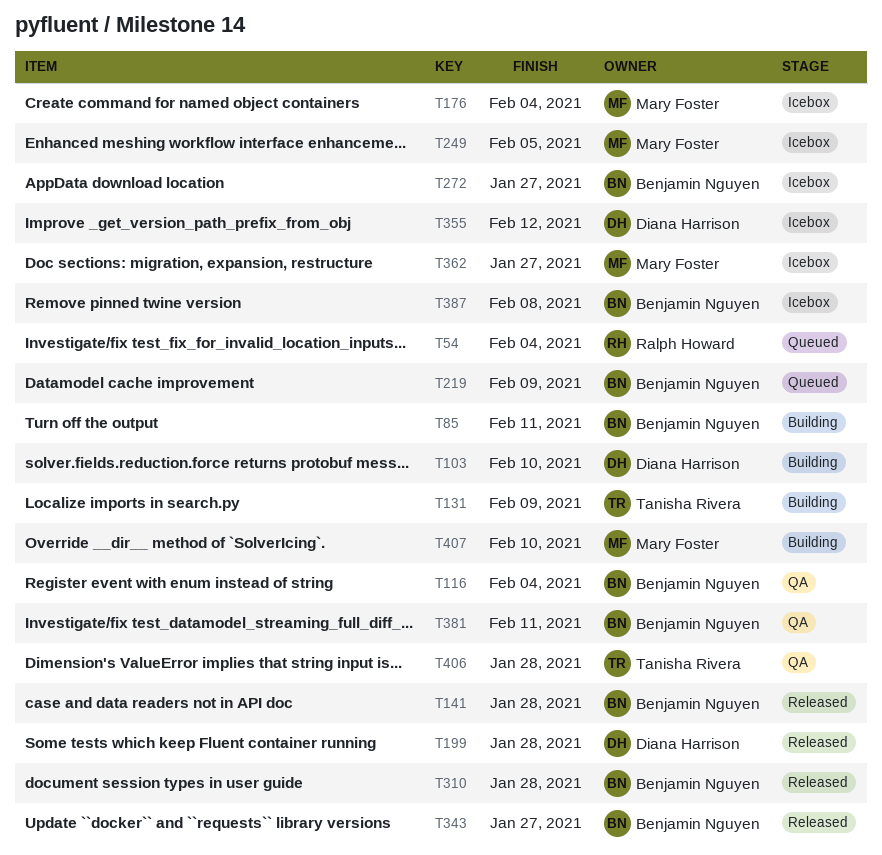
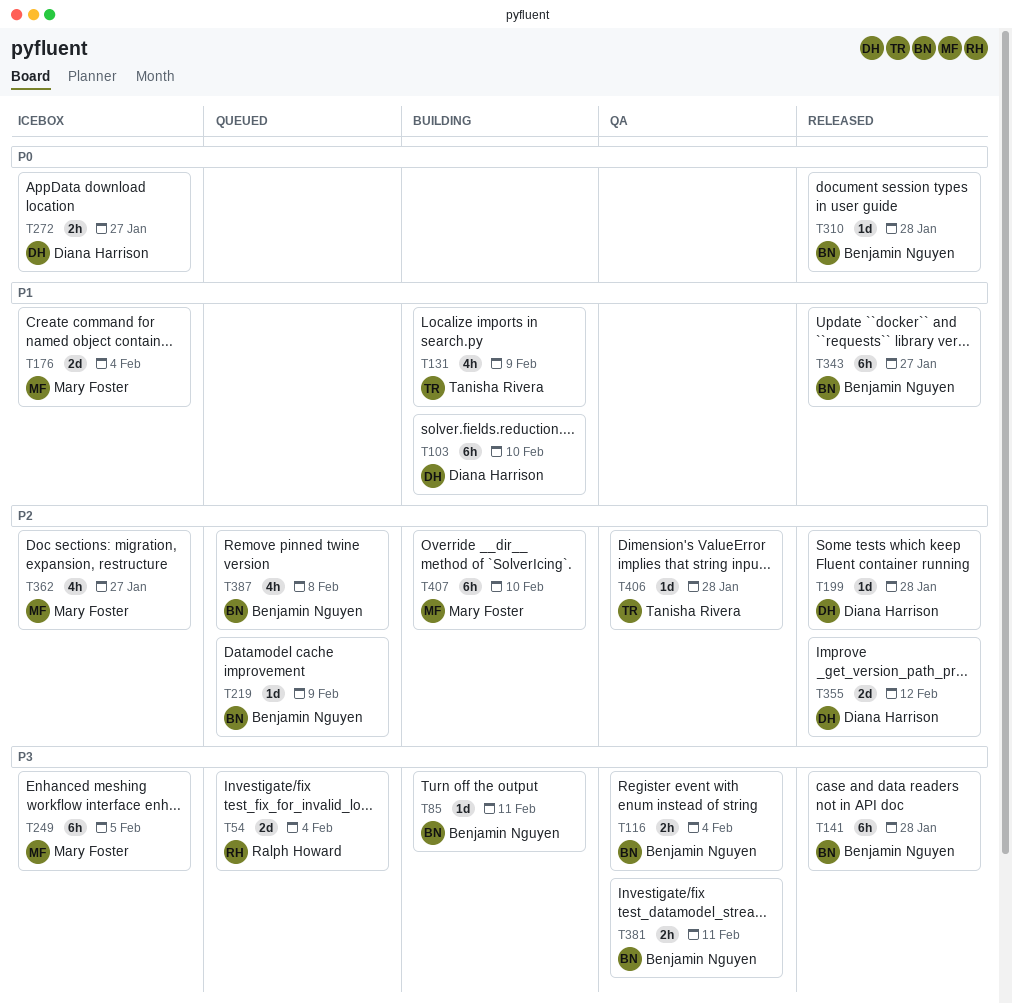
T272, owner: Benjamin Nguyen -> Diana Harrison
T355, status: Icebox -> Released
T387, status: Icebox -> Queued

